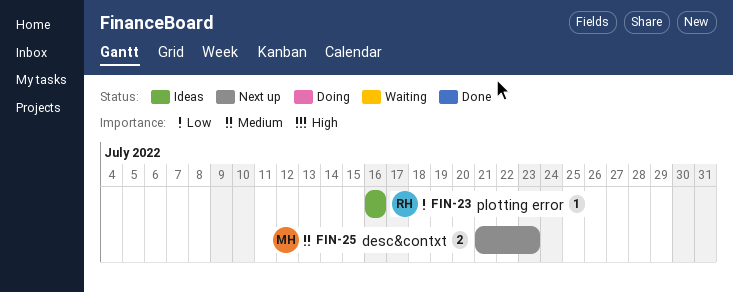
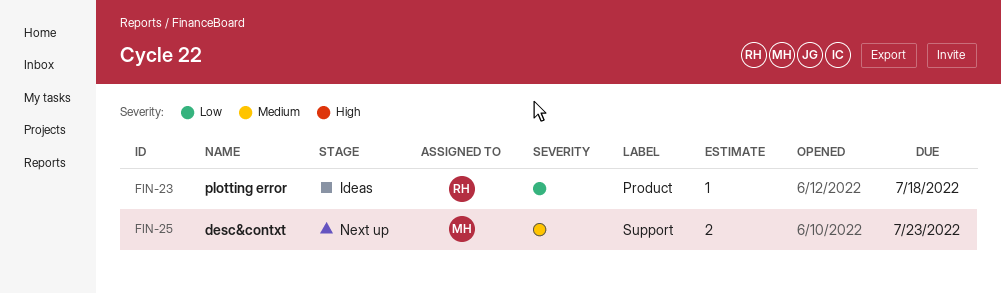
FIN-23, due: Jul 16 -> Jul 18

